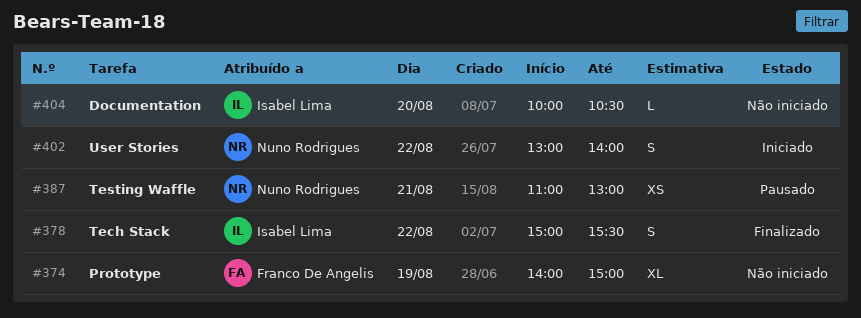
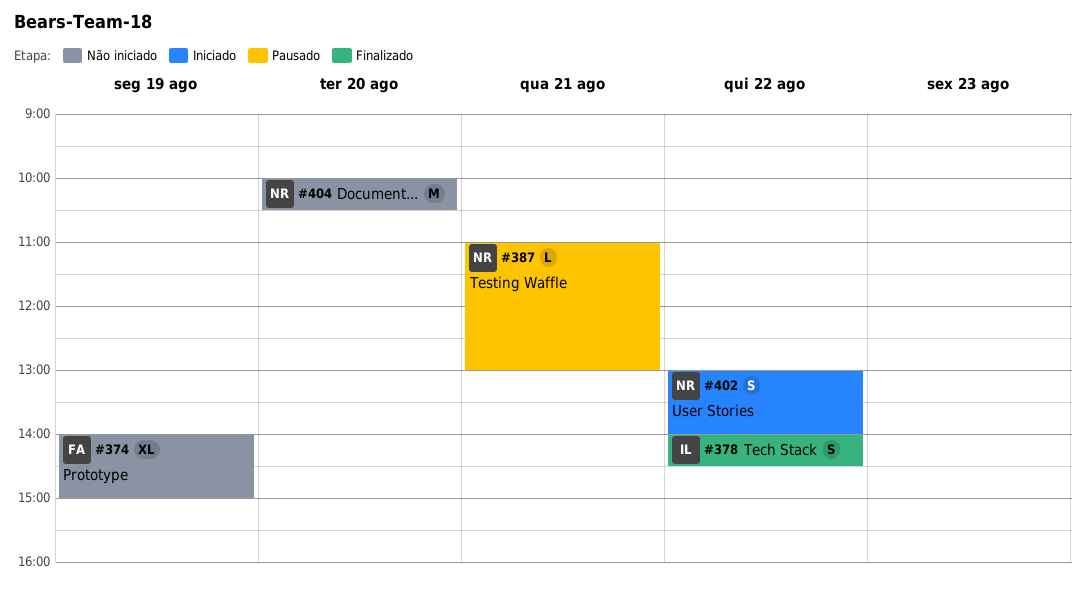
#378, begins: 15:00 -> 14:00
#378, ends: 15:30 -> 14:30
#387, estimate: XS -> L
#404, owner: Isabel Lima -> Nuno Rodrigues
#404, estimate: L -> M

